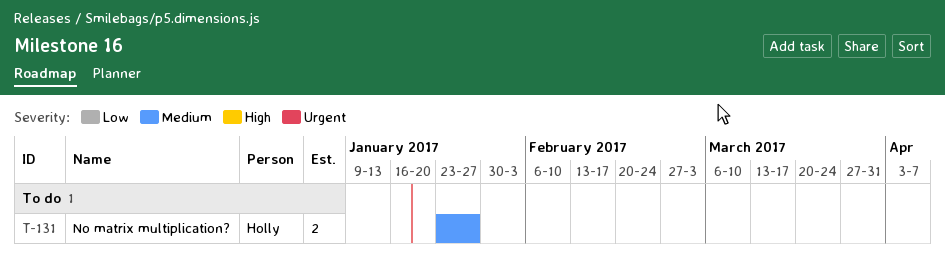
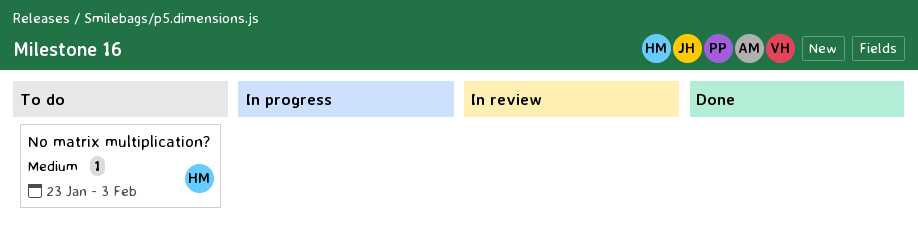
No matrix multiplication?, estimate: 2 -> 1
No matrix multiplication?, due: Jan 27 -> Feb 3

